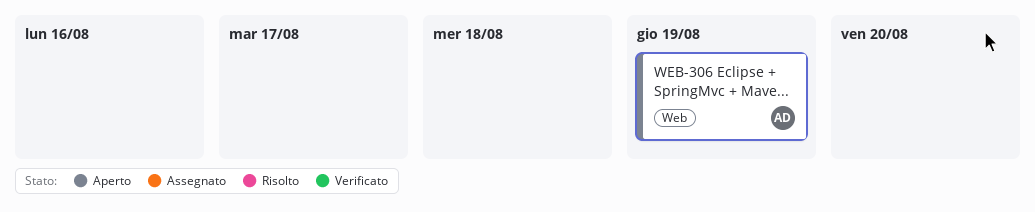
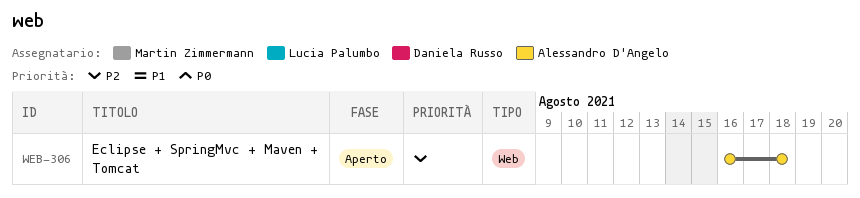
WEB-306, due: Aug 19 -> Aug 18

